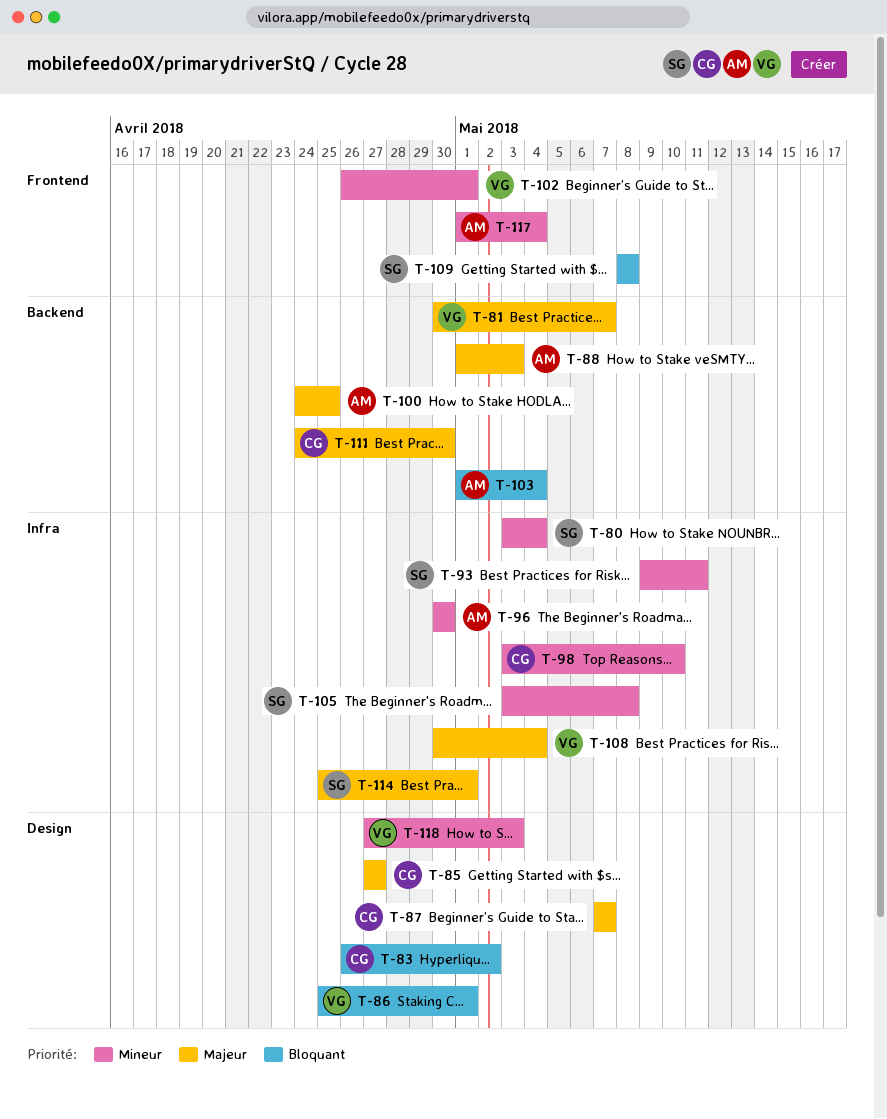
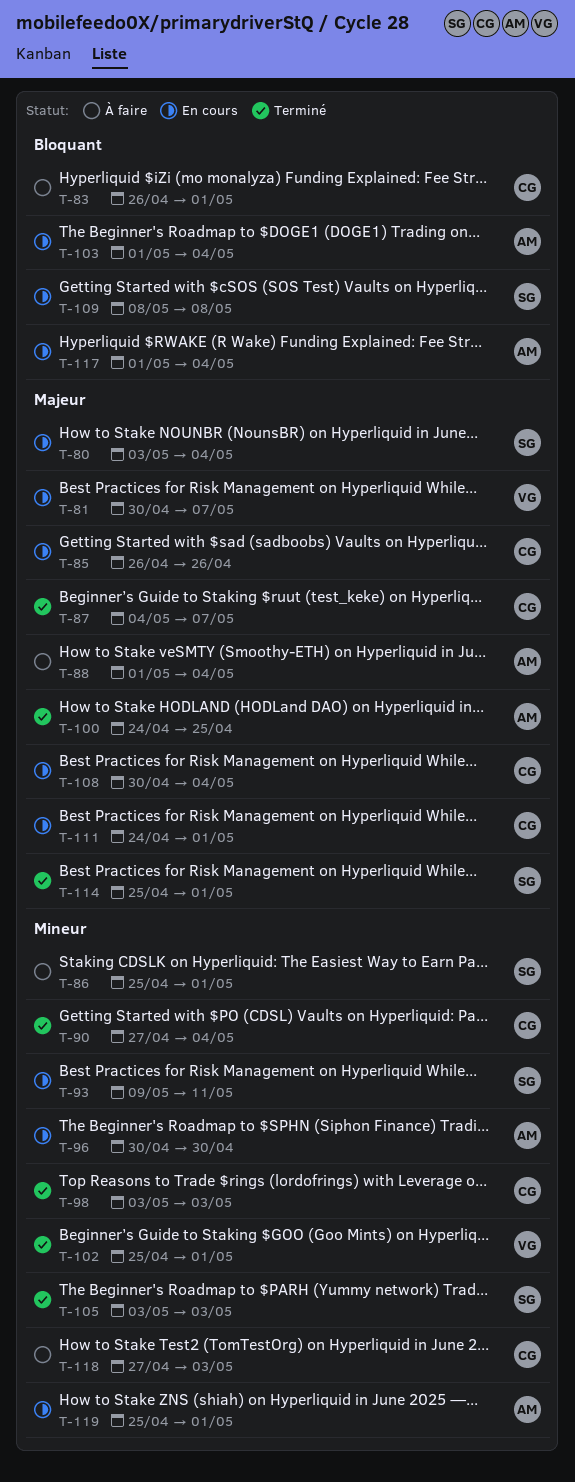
T-80, priority: Mineur -> Majeur
T-83, due: May 2 -> May 1
T-85, start: Apr 27 -> Apr 26
T-85, due: Apr 27 -> Apr 26
T-86, owner: VG -> SG
T-86, priority: Bloquant -> Mineur
T-87, start: May 7 -> May 4
T-88, due: May 3 -> May 4
T-90: none -> present
T-98, due: May 10 -> May 3
T-102, start: Apr 26 -> Apr 25
T-105, due: May 8 -> May 3
T-108, owner: VG -> CG
T-111, due: Apr 30 -> May 1
T-117, priority: Mineur -> Bloquant
T-118, owner: VG -> CG
T-119: none -> present

